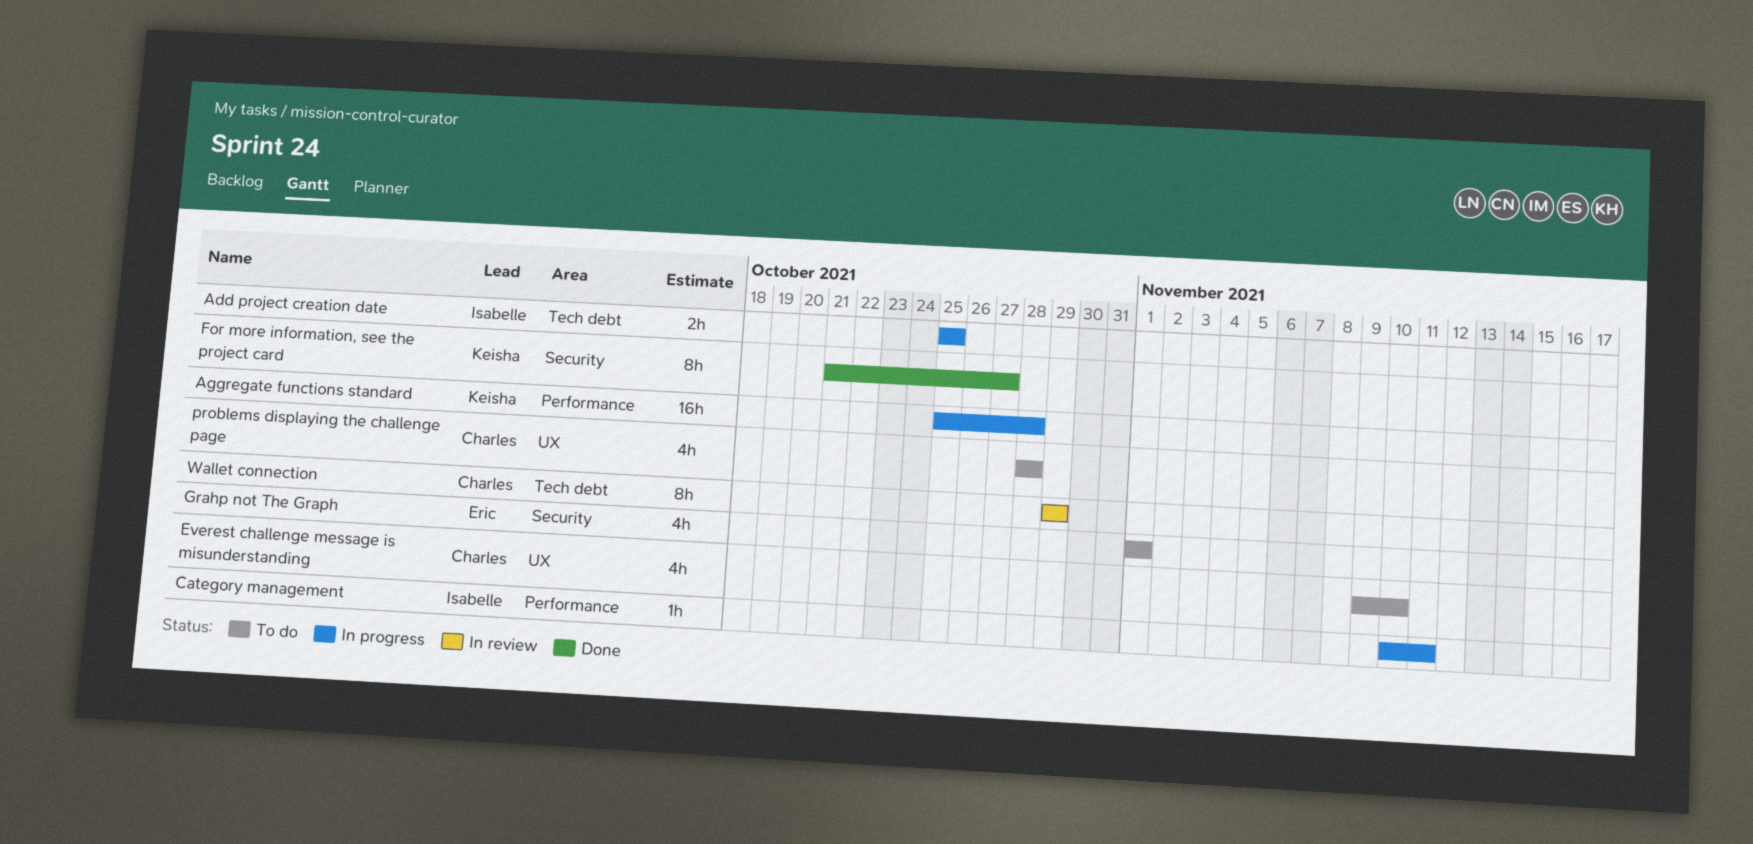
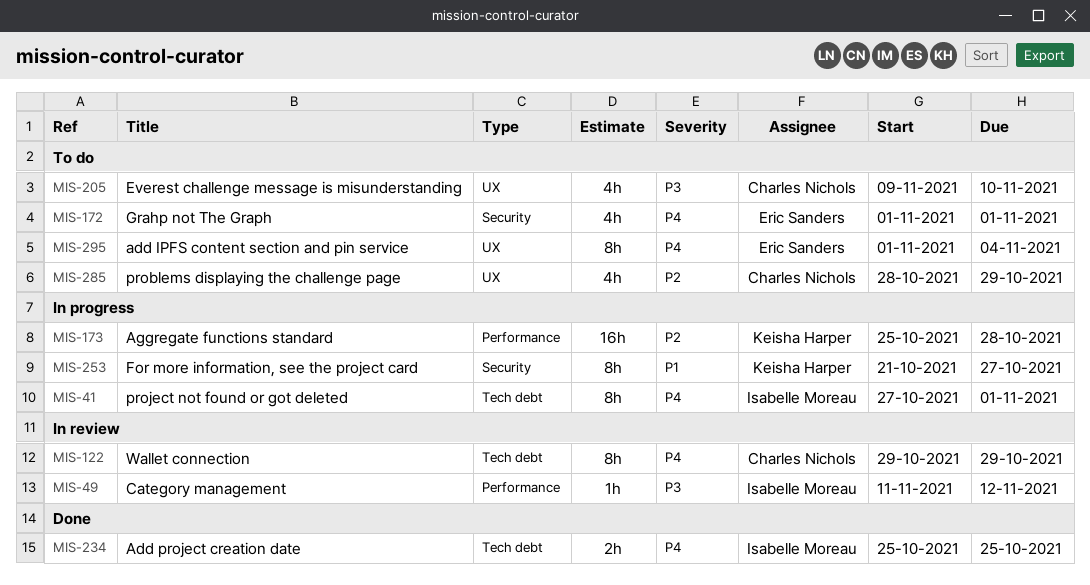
add IPFS content section and pin service: none -> present
Add project creation date, status: In progress -> Done
For more information, see the project card, status: Done -> In progress
problems displaying the challenge page, due: Oct 28 -> Oct 29
project not found or got deleted: none -> present
Сategory management, status: In progress -> In review
Сategory management, start: Nov 10 -> Nov 11
Сategory management, due: Nov 11 -> Nov 12

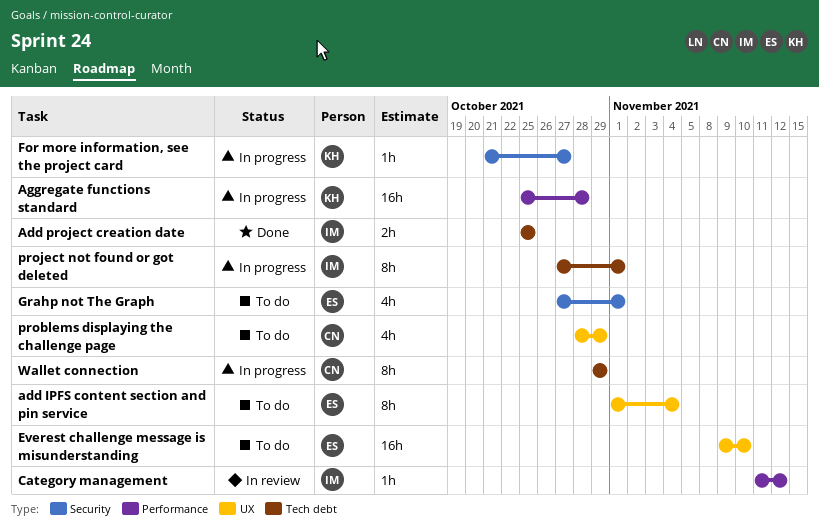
Everest challenge message is misunderstanding, owner: Charles Nichols -> Eric Sanders
Everest challenge message is misunderstanding, estimate: 4h -> 16h
For more information, see the project card, estimate: 8h -> 1h
Grahp not The Graph, start: Nov 1 -> Oct 27
Wallet connection, status: In review -> In progress

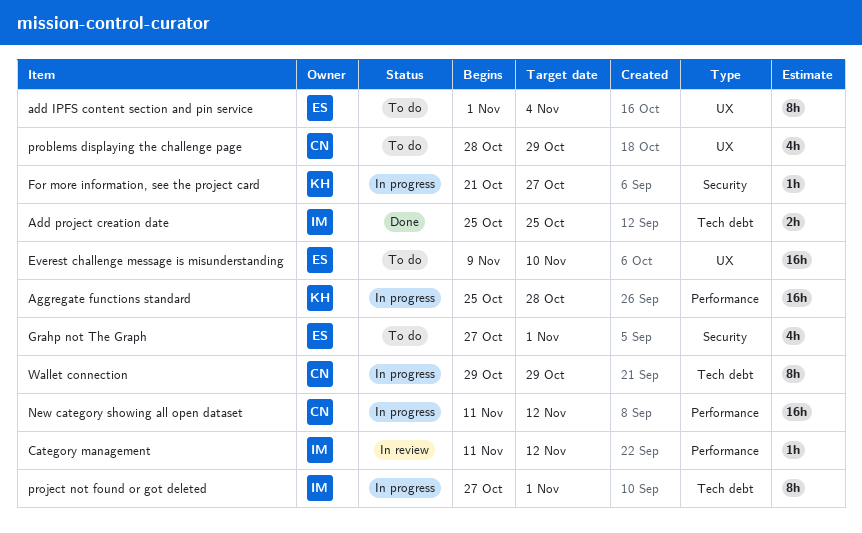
New category showing all open dataset: none -> present

